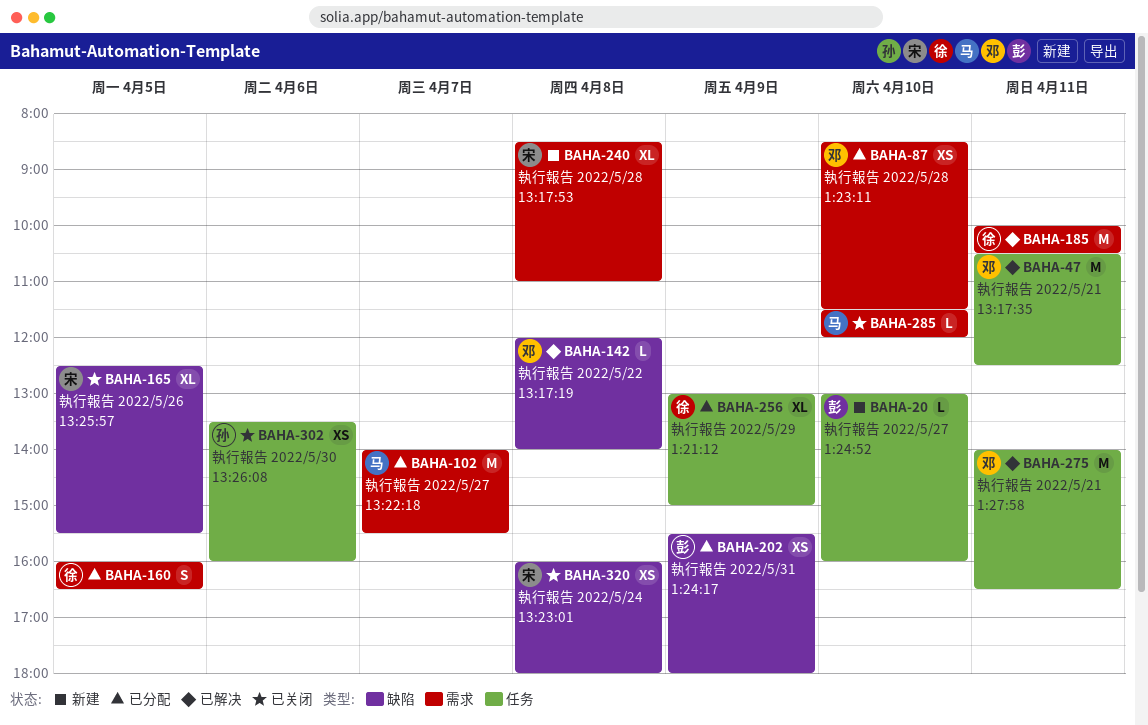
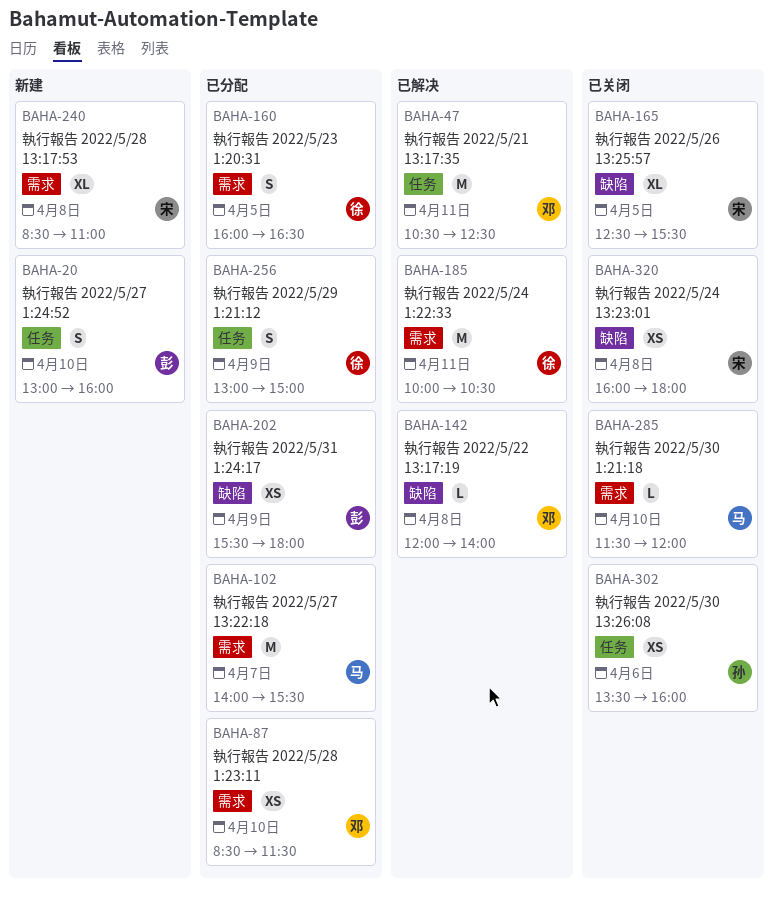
BAHA-20, estimate: L -> S
BAHA-256, estimate: XL -> S
BAHA-275: present -> none

